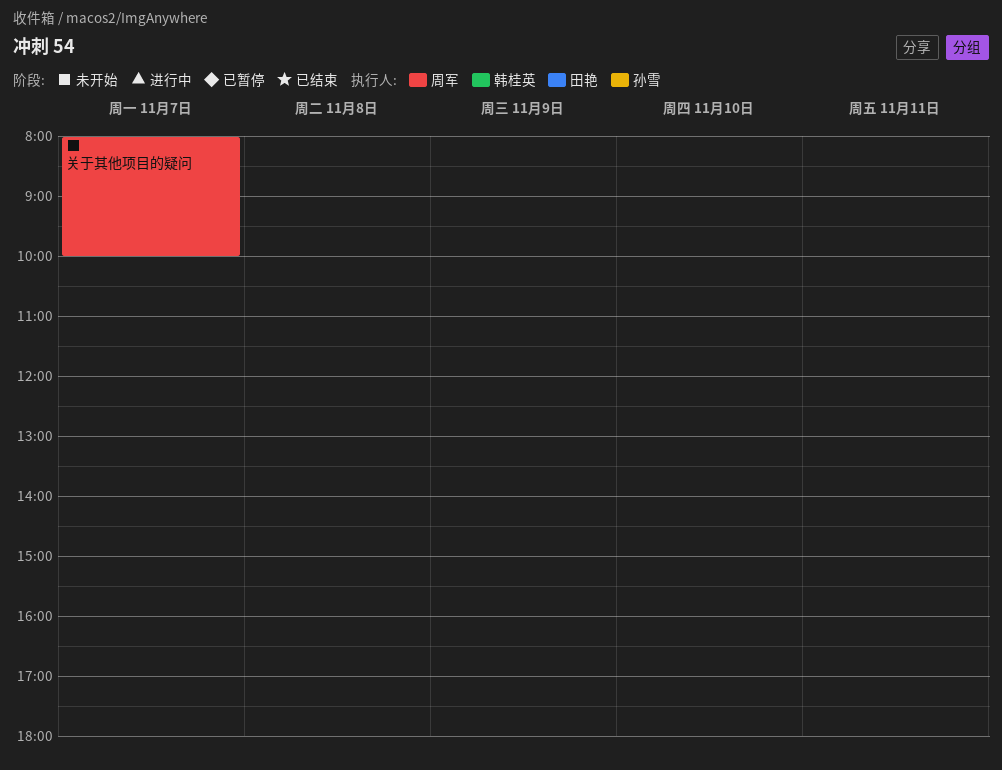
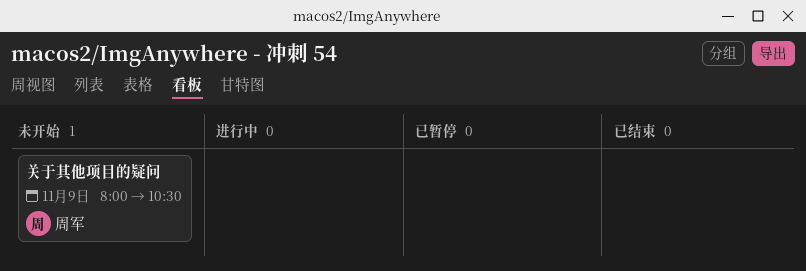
关于其他项目的疑问, day: Nov 7 -> Nov 9
关于其他项目的疑问, ends: 10:00 -> 10:30

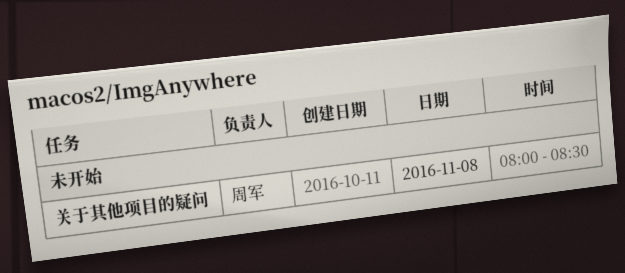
关于其他项目的疑问, day: Nov 9 -> Nov 8
关于其他项目的疑问, ends: 10:30 -> 08:30

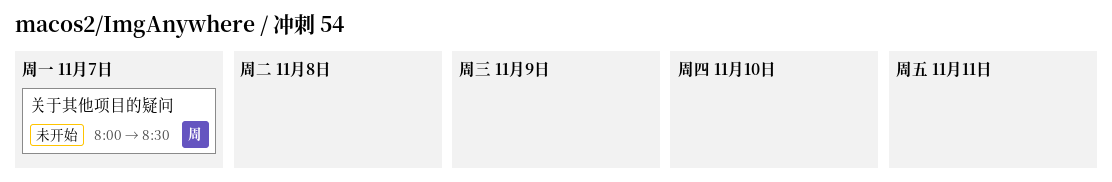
关于其他项目的疑问, day: Nov 8 -> Nov 7

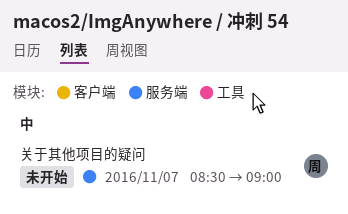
关于其他项目的疑问, begins: 08:00 -> 08:30
关于其他项目的疑问, ends: 08:30 -> 09:00

